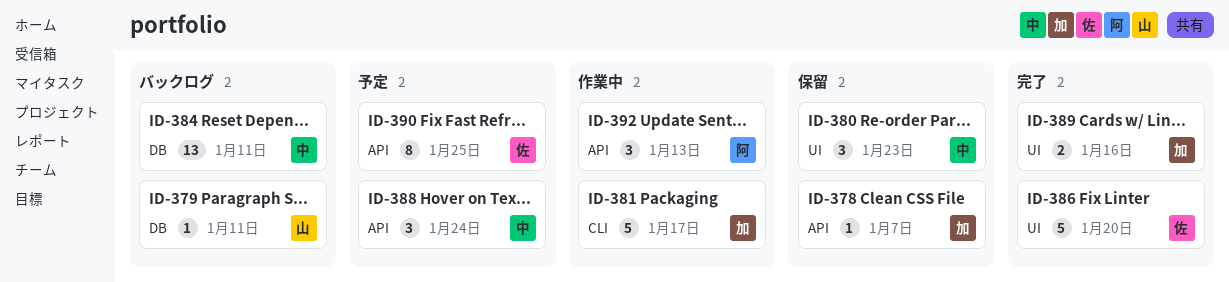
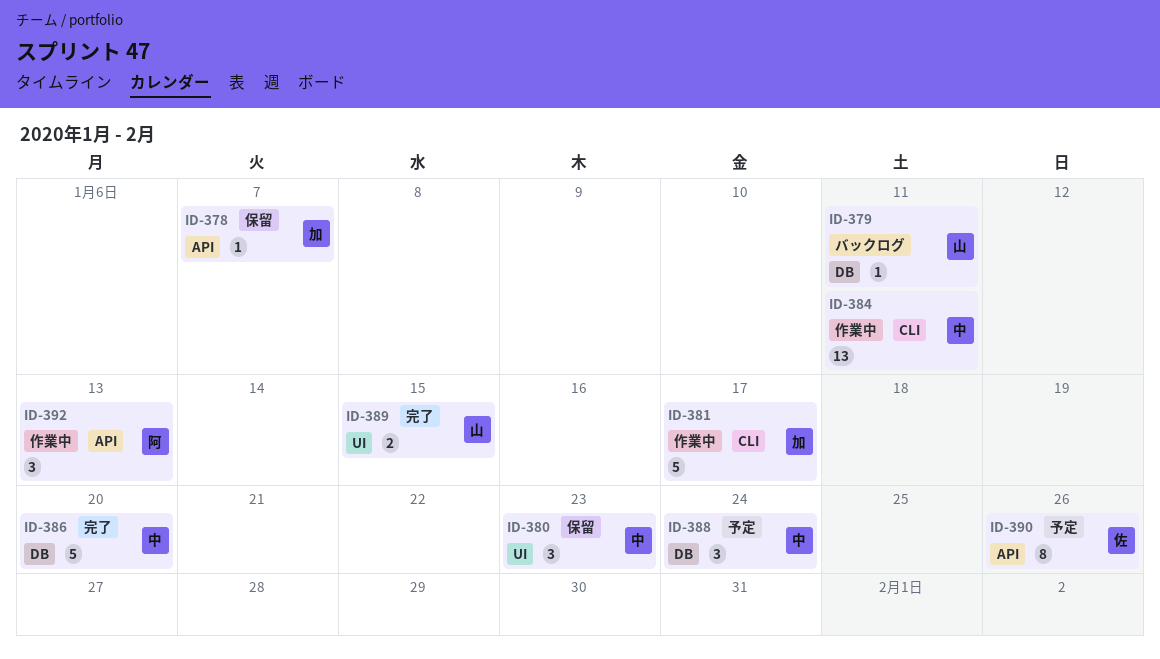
ID-384, status: バックログ -> 作業中
ID-384, label: DB -> CLI
ID-386, owner: 佐 -> 中
ID-386, label: UI -> DB
ID-388, label: API -> DB
ID-389, owner: 加 -> 山
ID-389, due: Jan 16 -> Jan 15
ID-390, due: Jan 25 -> Jan 26

